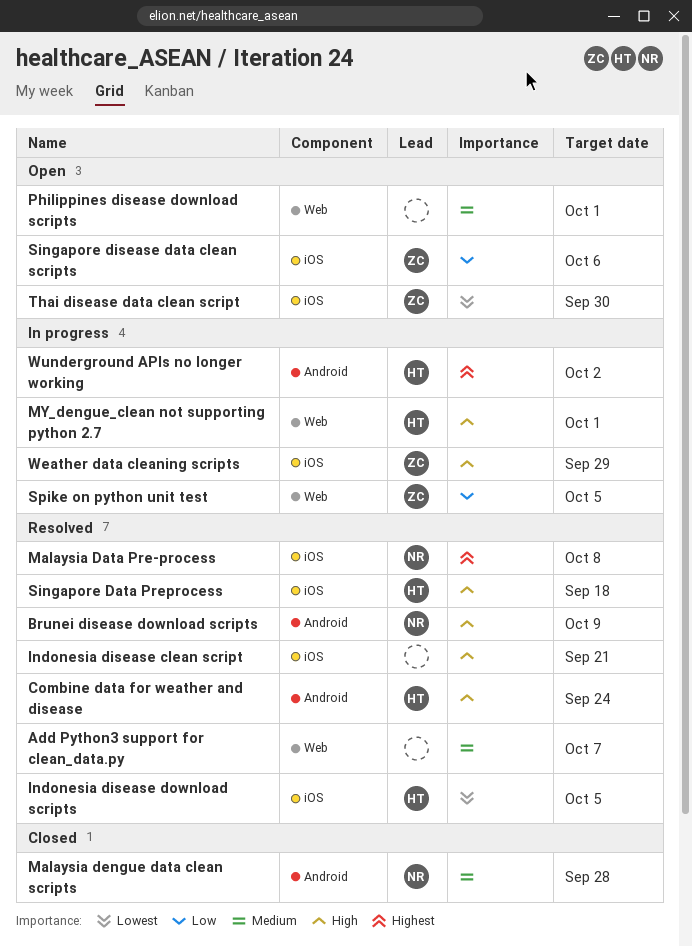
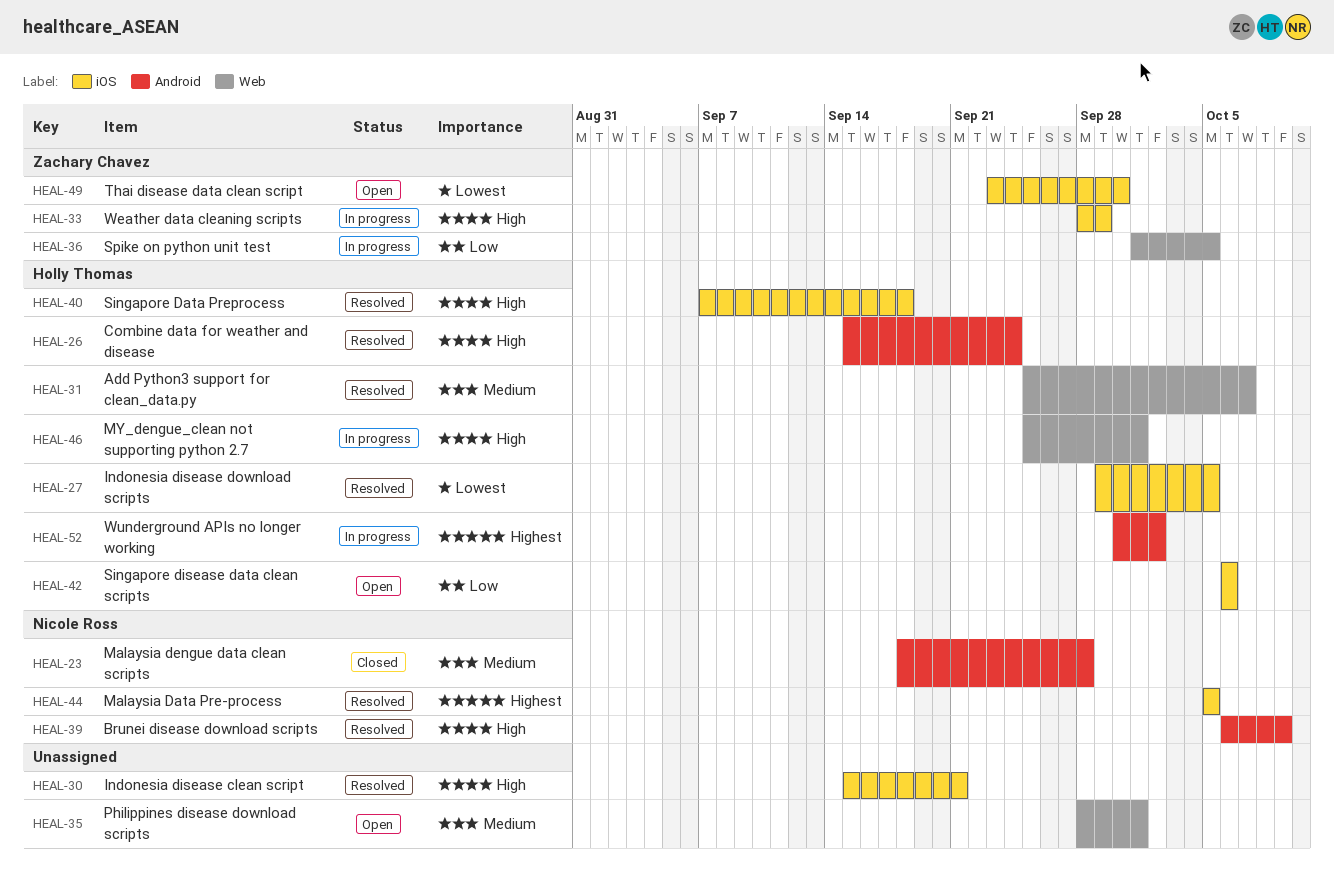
Add Python3 support for clean_data.py, owner: none -> Holly Thomas
Malaysia Data Pre-process, due: Oct 8 -> Oct 5
Singapore disease data clean scripts, owner: Zachary Chavez -> Holly Thomas

